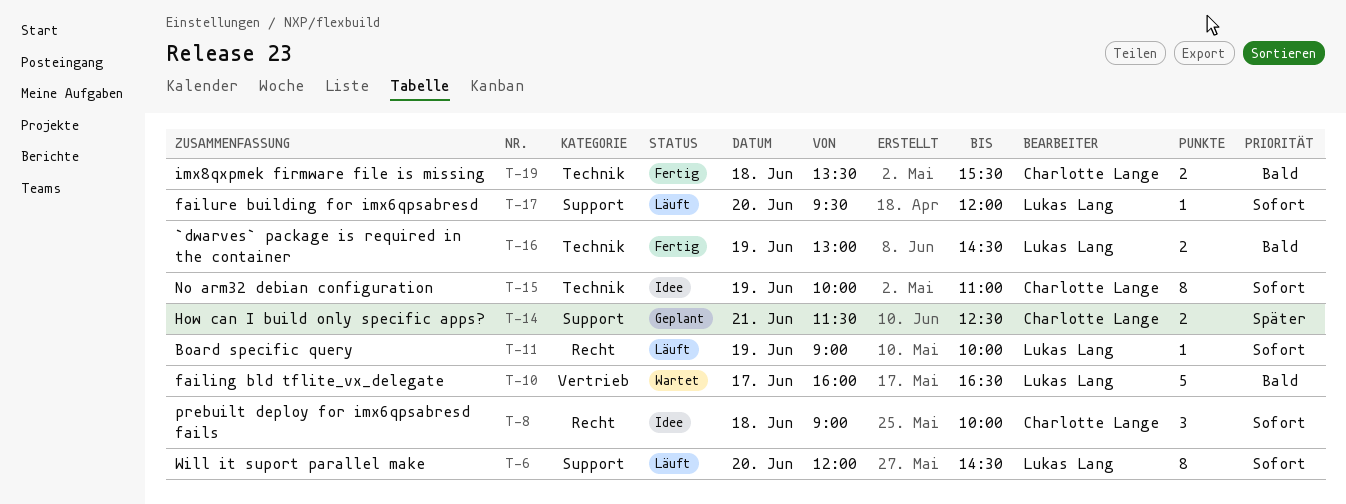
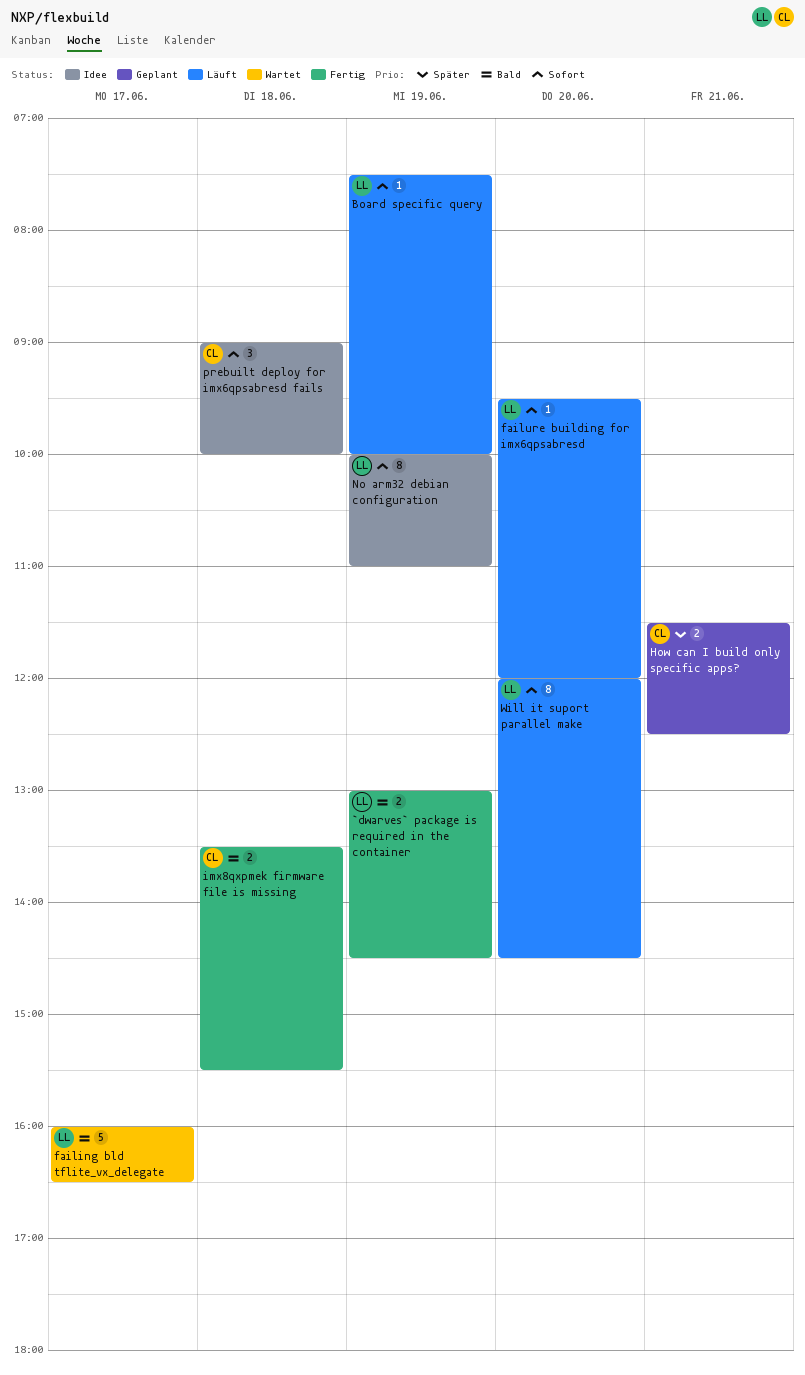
Board specific query, begins: 09:00 -> 07:30
No arm32 debian configuration, owner: Charlotte Lange -> Lukas Lang

